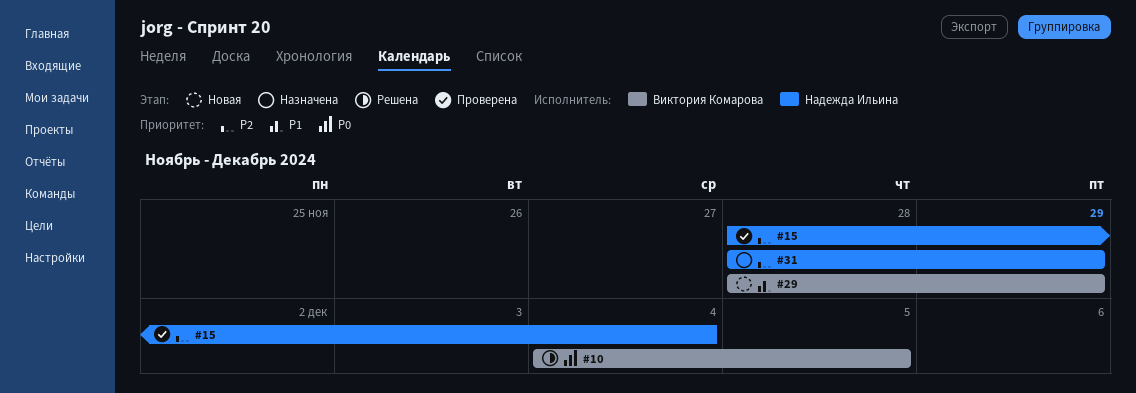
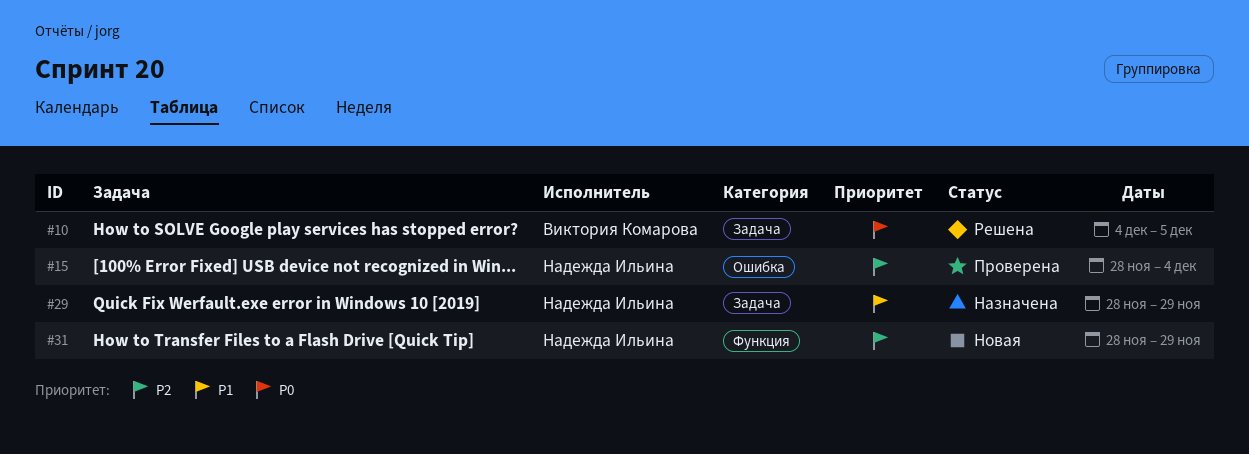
#29, status: Новая -> Назначена
#29, owner: Виктория Комарова -> Надежда Ильина
#31, status: Назначена -> Новая

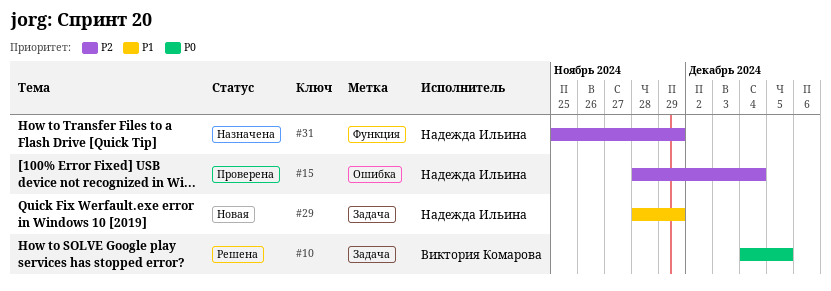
#29, status: Назначена -> Новая
#31, status: Новая -> Назначена
#31, start: Nov 28 -> Nov 25

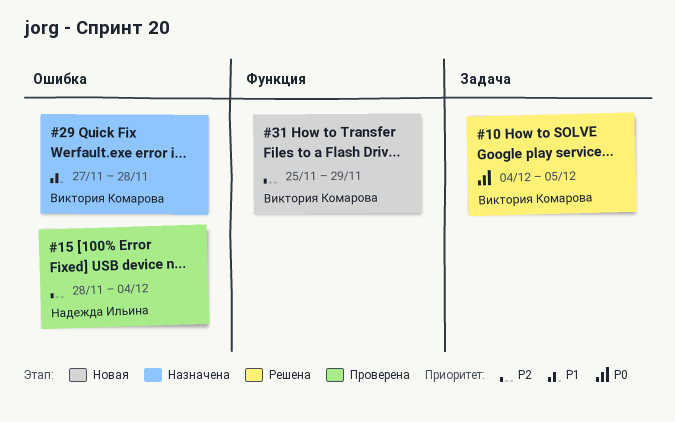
#29, status: Новая -> Назначена
#29, owner: Надежда Ильина -> Виктория Комарова
#29, label: Задача -> Ошибка
#29, start: Nov 28 -> Nov 27
#29, due: Nov 29 -> Nov 28
#31, status: Назначена -> Новая
#31, owner: Надежда Ильина -> Виктория Комарова

